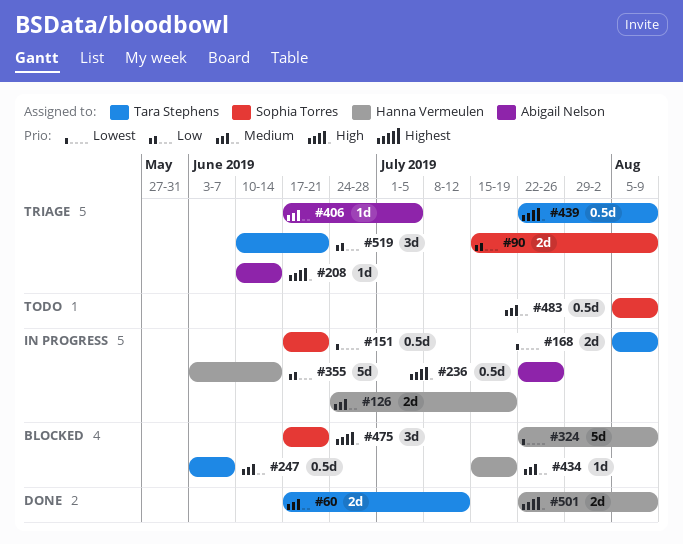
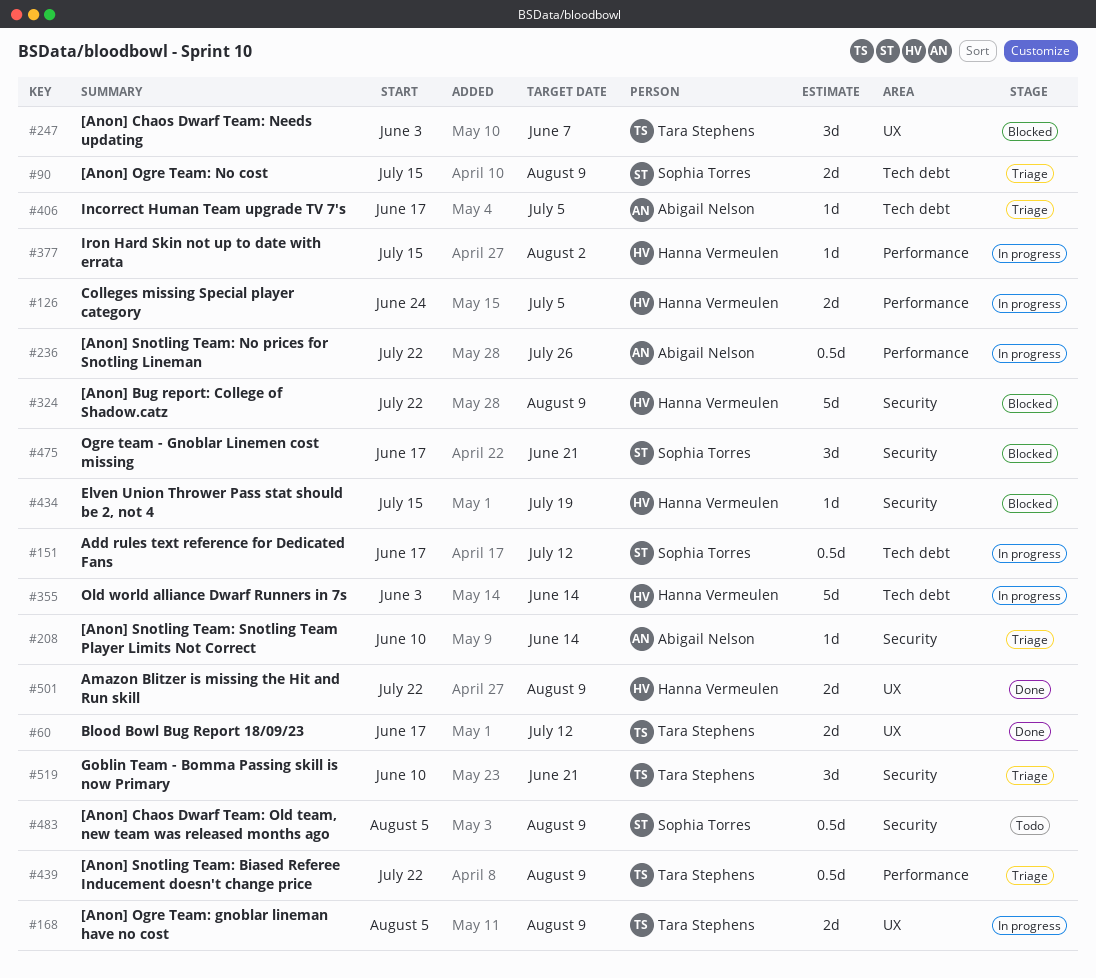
#126, due: Jul 19 -> Jul 5
#151, due: Jun 21 -> Jul 12
#247, estimate: 0.5d -> 3d
#377: none -> present

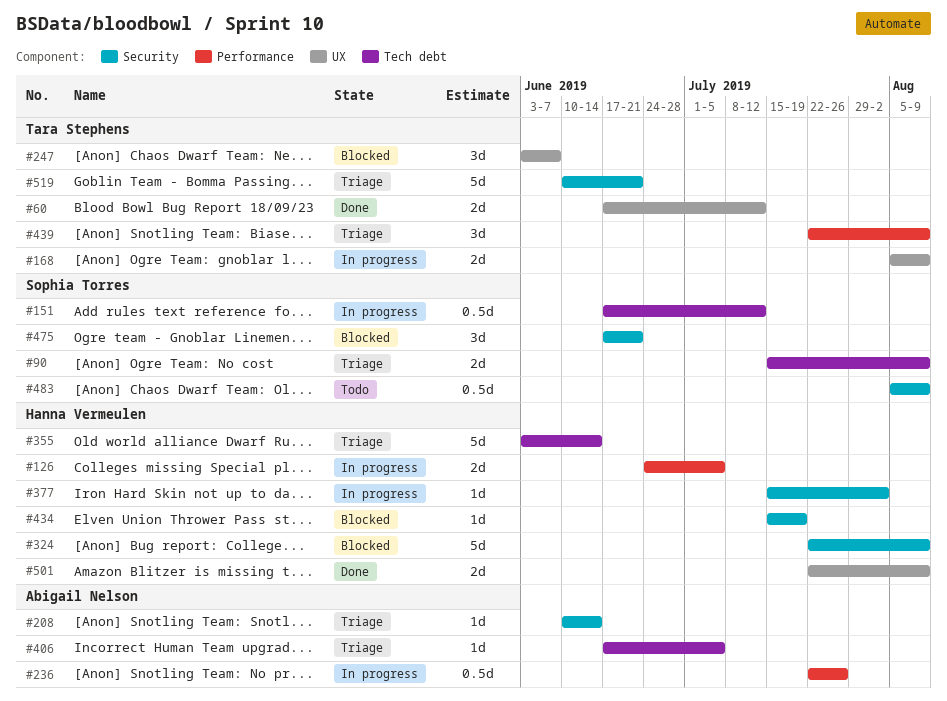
#355, status: In progress -> Triage
#377, label: Performance -> Security
#439, estimate: 0.5d -> 3d
#519, estimate: 3d -> 5d

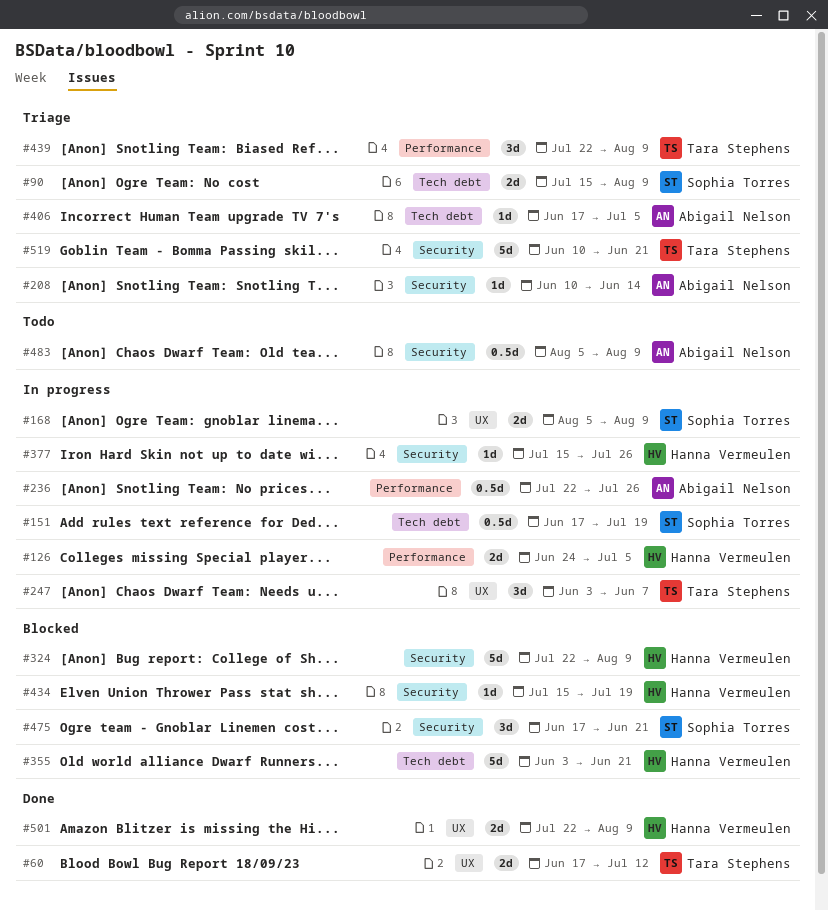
#151, due: Jul 12 -> Jul 19
#168, owner: Tara Stephens -> Sophia Torres
#247, status: Blocked -> In progress
#355, status: Triage -> Blocked
#355, due: Jun 14 -> Jun 21
#377, due: Aug 2 -> Jul 26
#483, owner: Sophia Torres -> Abigail Nelson

